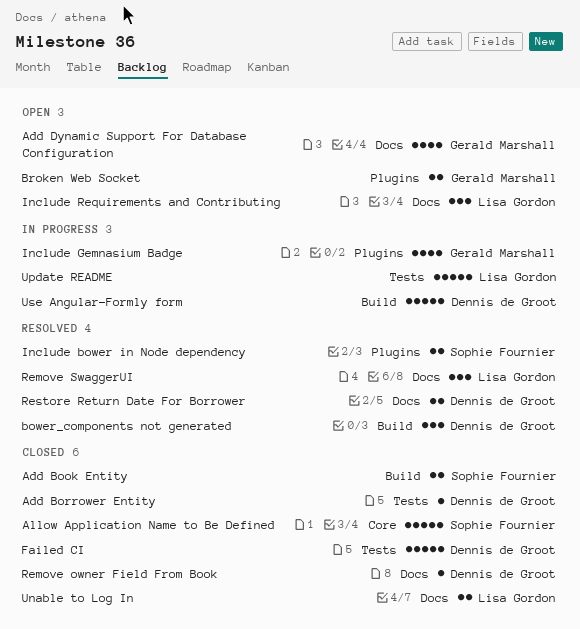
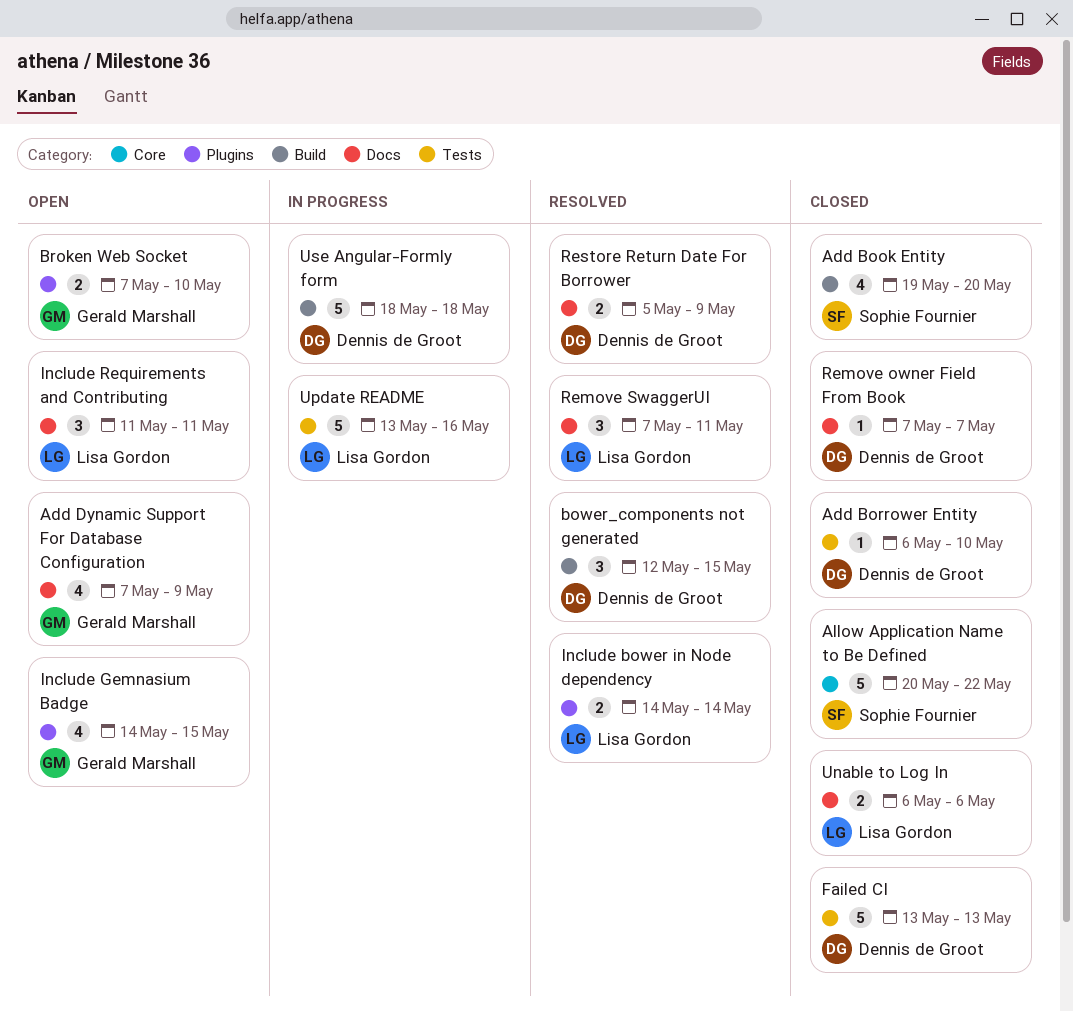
Add Book Entity, estimate: 2 -> 4
Include bower in Node dependency, owner: Sophie Fournier -> Lisa Gordon
Include Gemnasium Badge, status: In progress -> Open

